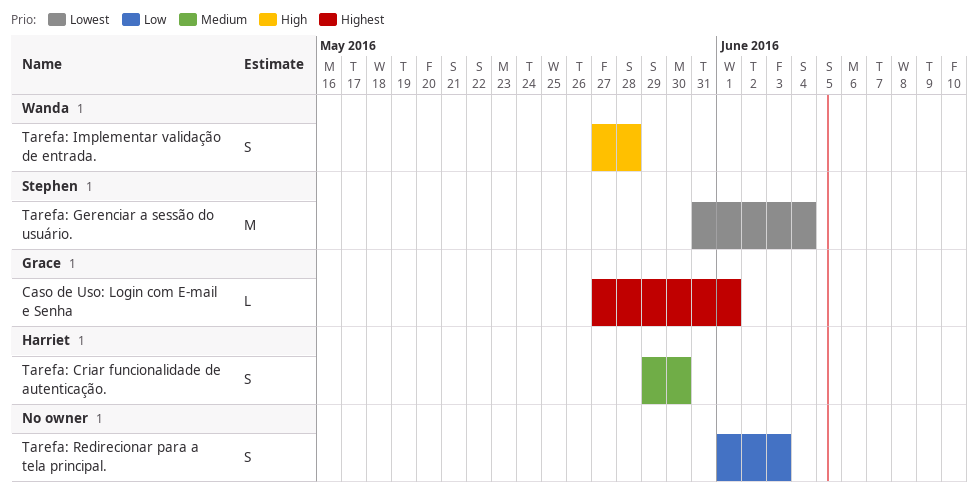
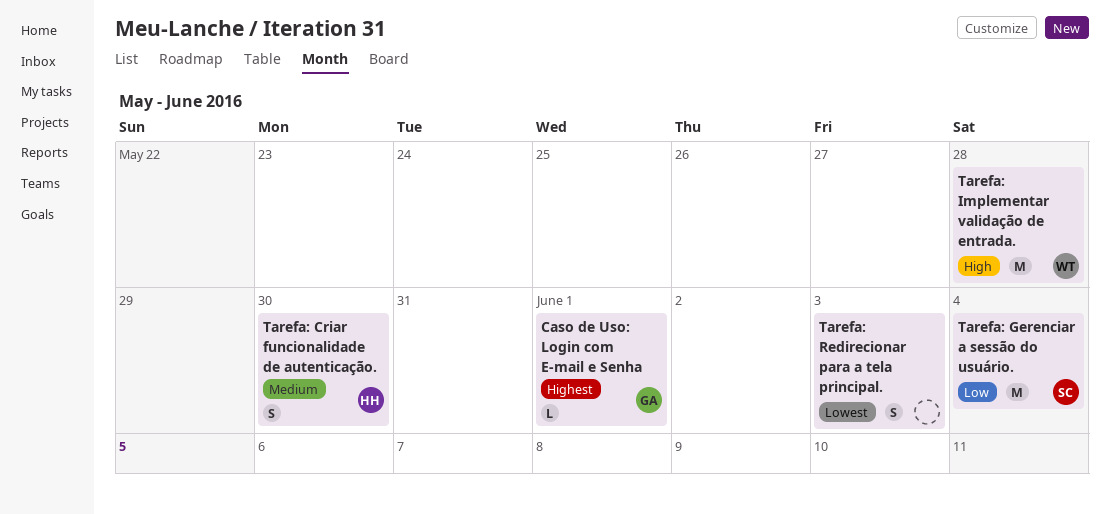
Tarefa: Gerenciar a sessão do usuário., priority: Lowest -> Low
Tarefa: Implementar validação de entrada., estimate: S -> M
Tarefa: Redirecionar para a tela principal., priority: Low -> Lowest

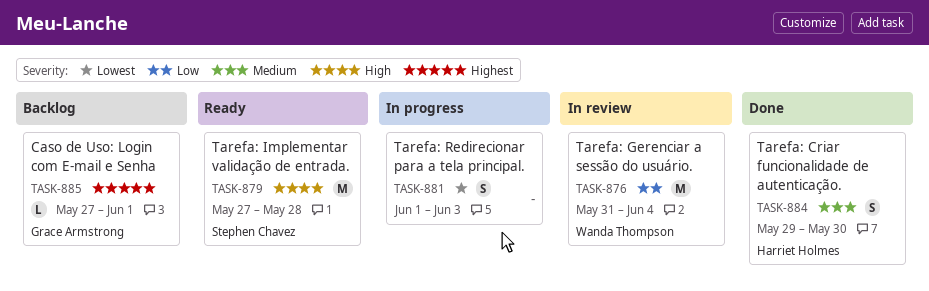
Tarefa: Gerenciar a sessão do usuário., owner: Stephen Chavez -> Wanda Thompson
Tarefa: Implementar validação de entrada., owner: Wanda Thompson -> Stephen Chavez

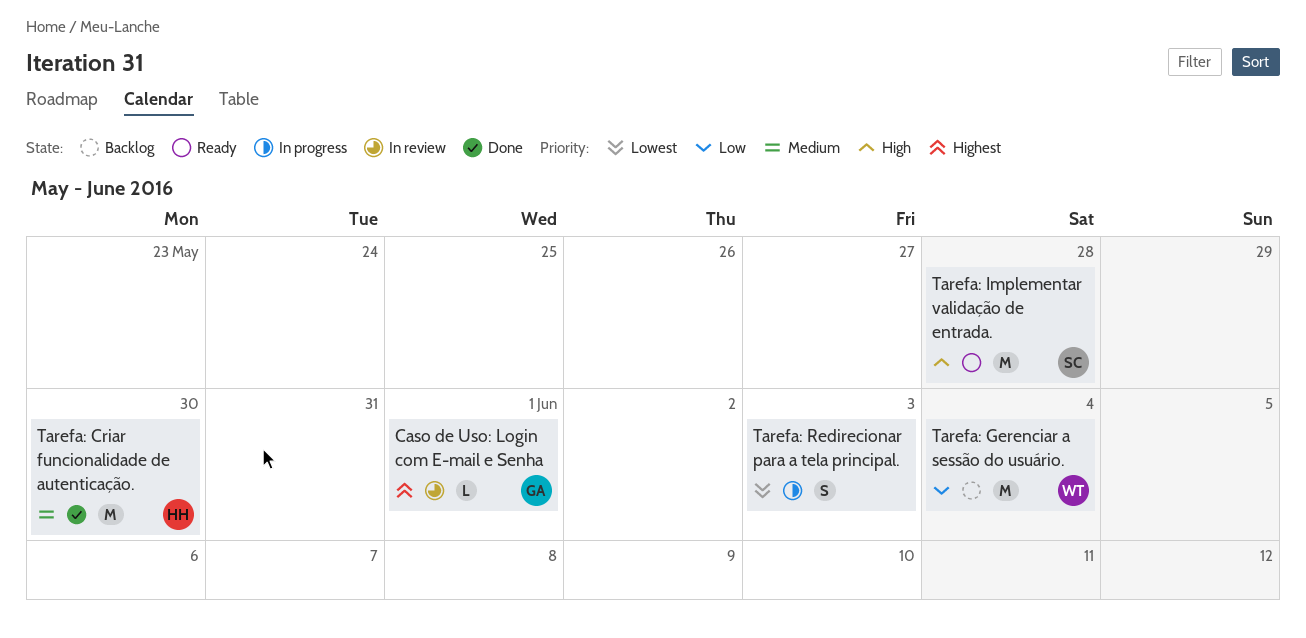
Caso de Uso: Login com E-mail e Senha, status: Backlog -> In review
Tarefa: Criar funcionalidade de autenticação., estimate: S -> M
Tarefa: Gerenciar a sessão do usuário., status: In review -> Backlog

